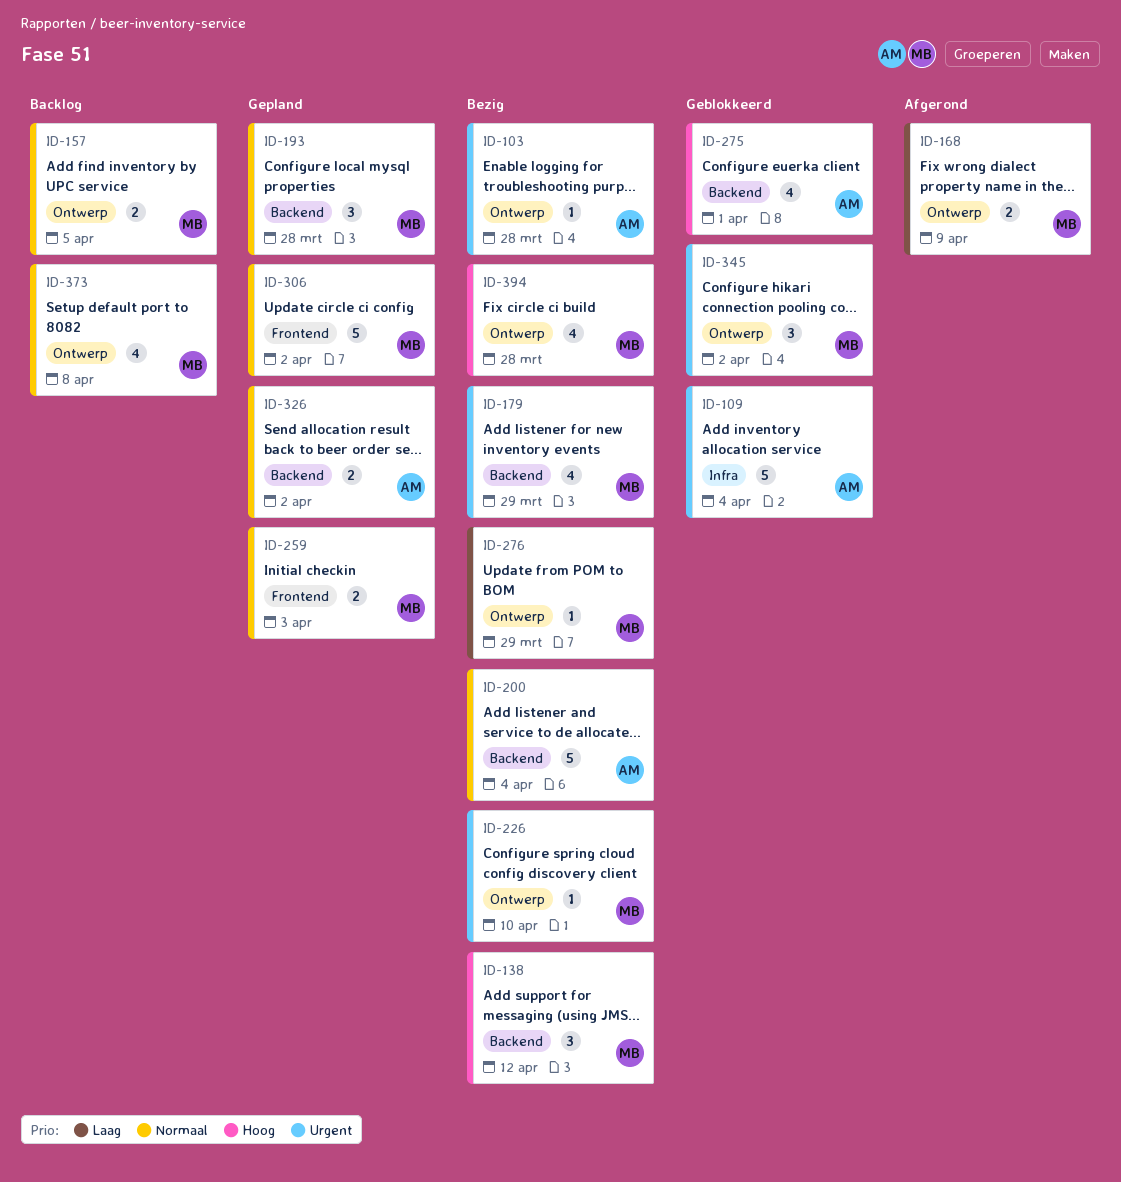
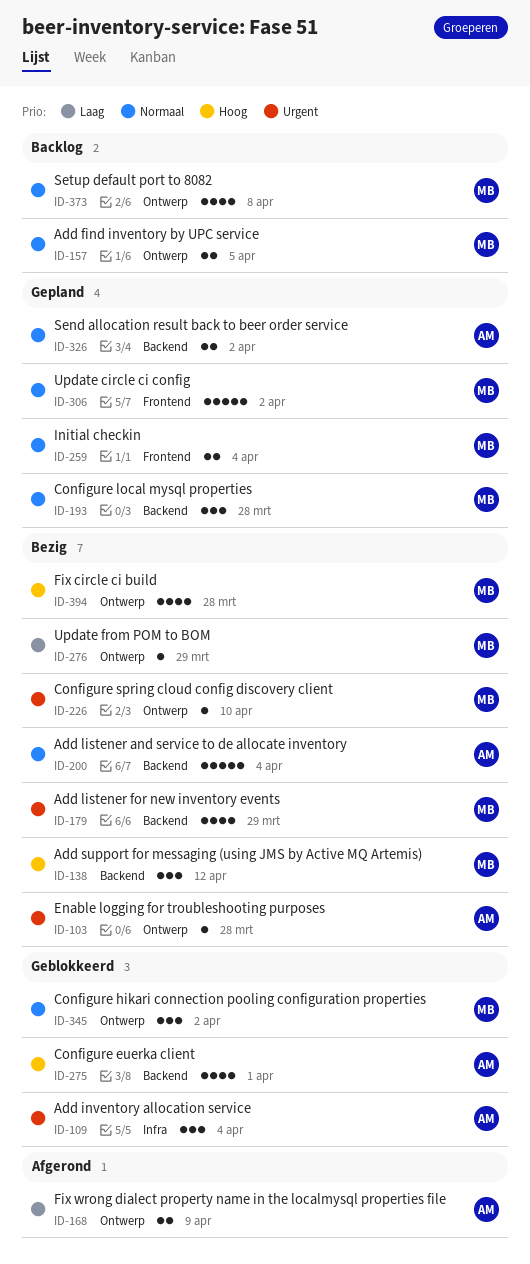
ID-109, estimate: 5 -> 3
ID-168, owner: MB -> AM
ID-259, due: Apr 3 -> Apr 4
ID-345, priority: Urgent -> Normaal

